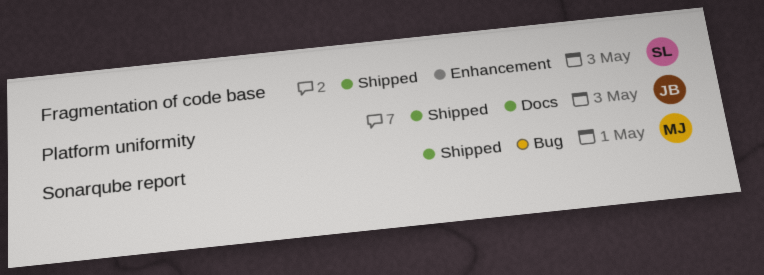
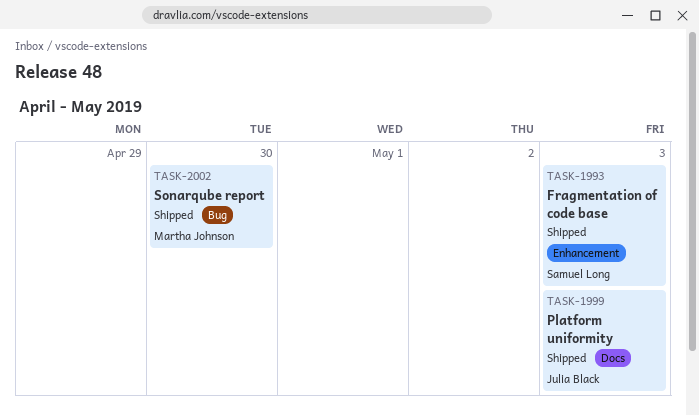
Sonarqube report, due: May 1 -> Apr 30

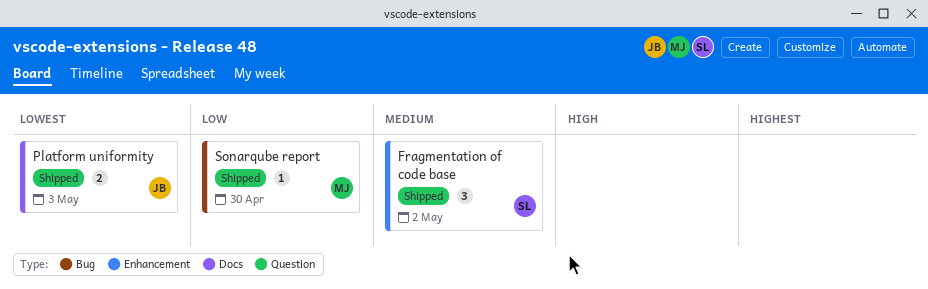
Fragmentation of code base, due: May 3 -> May 2

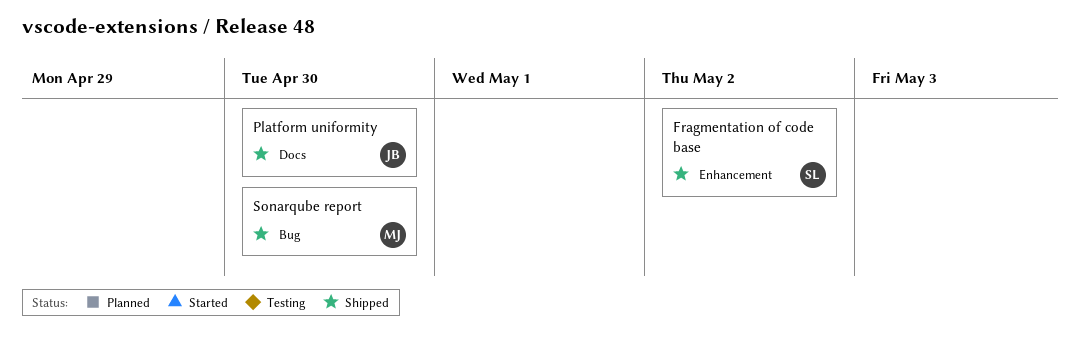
Platform uniformity, due: May 3 -> Apr 30

